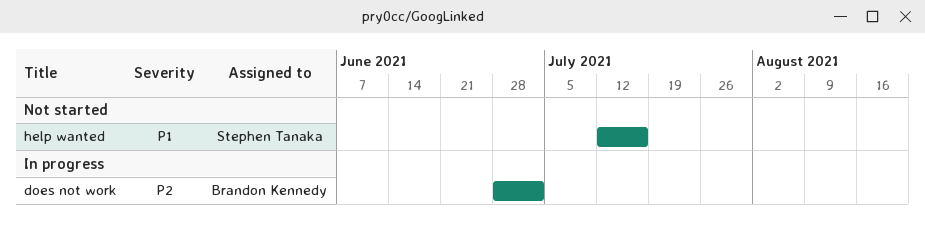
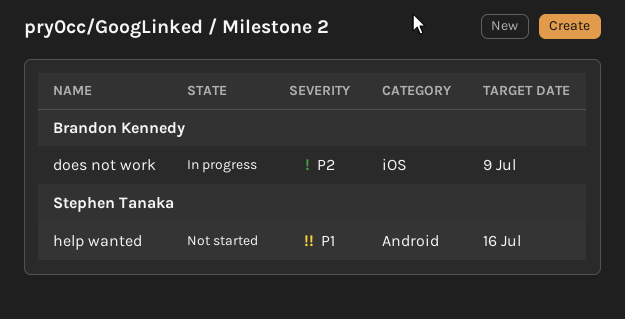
does not work, due: Jul 2 -> Jul 9

